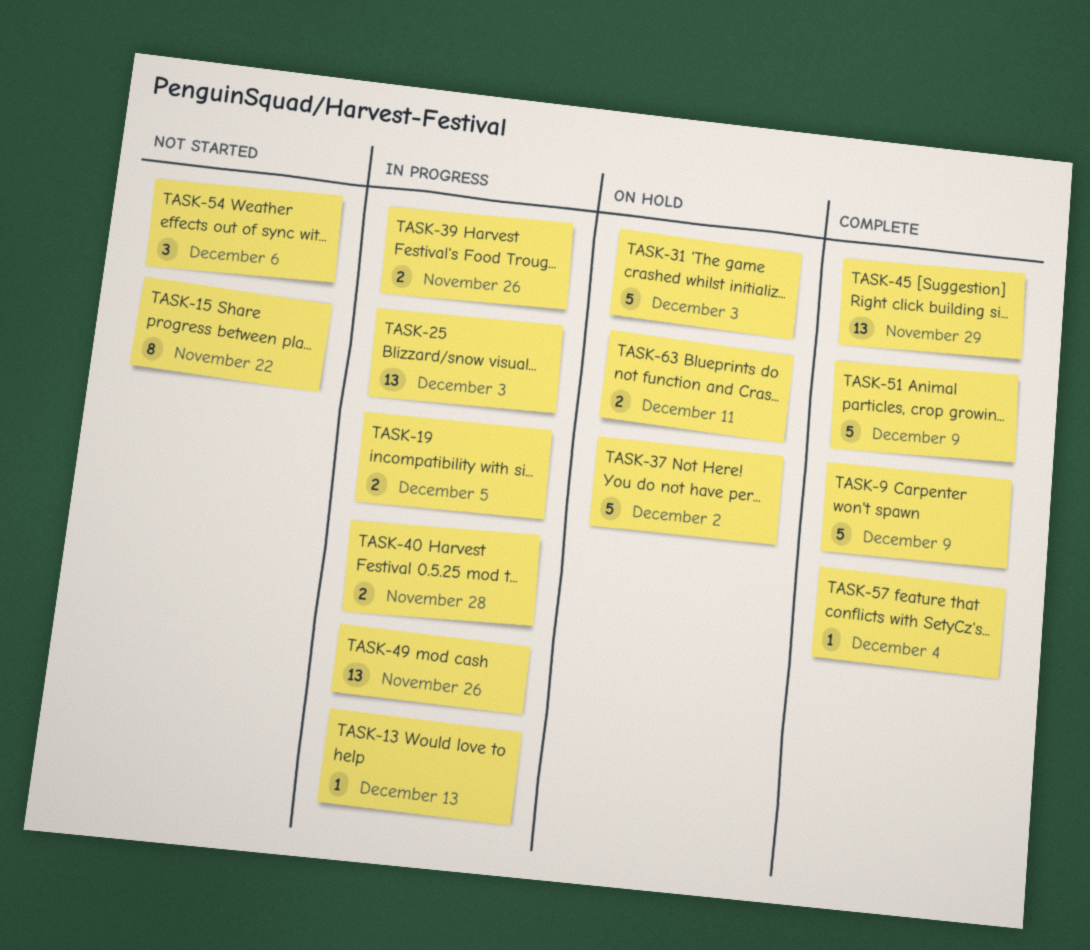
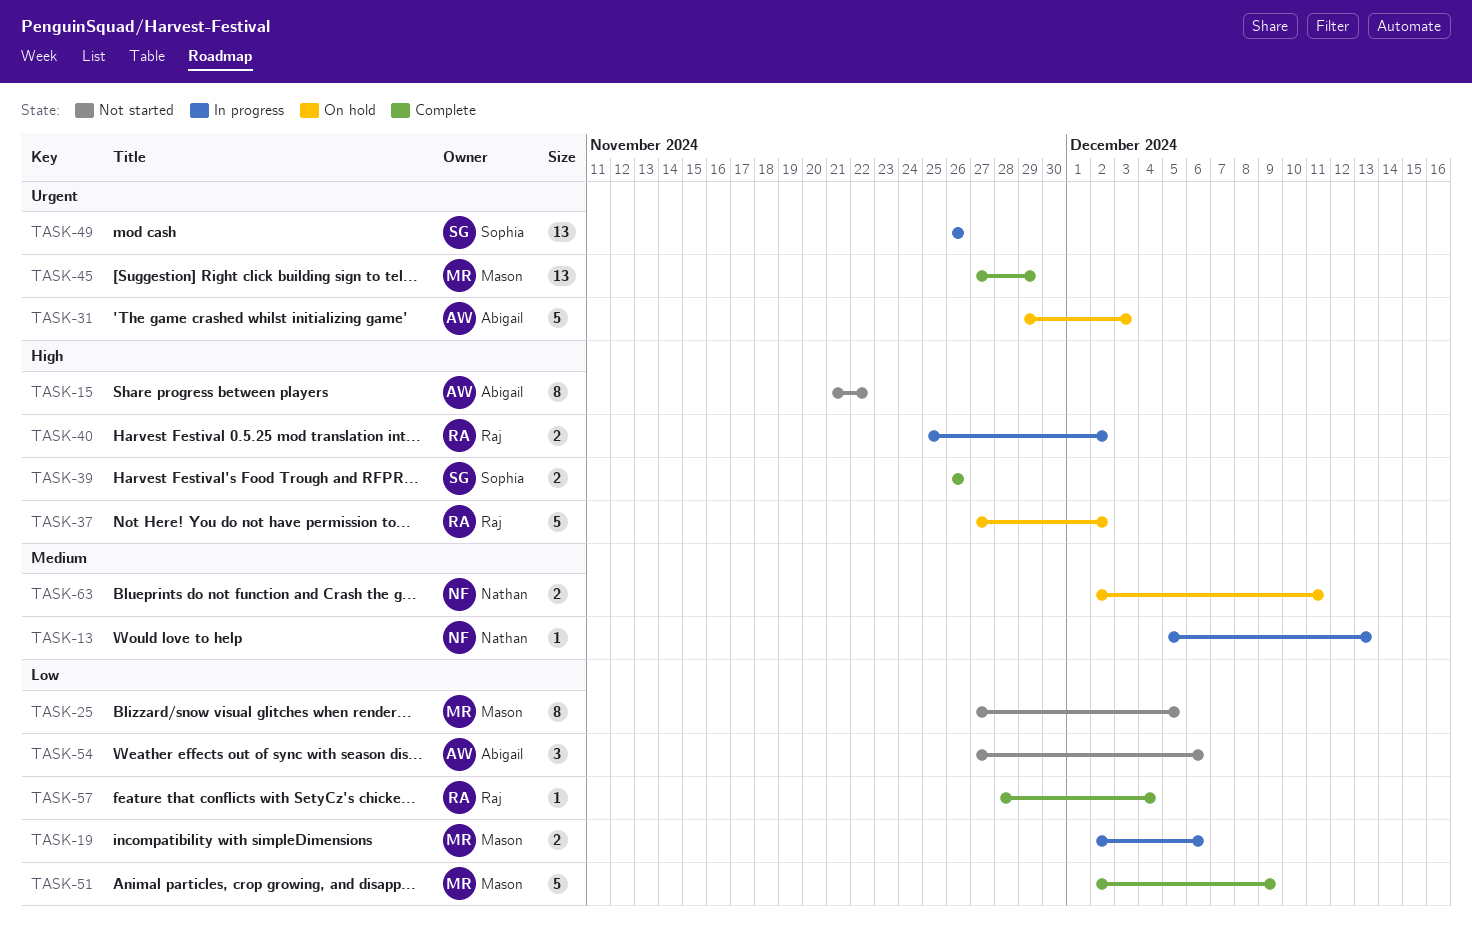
TASK-9: present -> none
TASK-19, due: Dec 5 -> Dec 6
TASK-25, status: In progress -> Not started
TASK-25, estimate: 13 -> 8
TASK-25, due: Dec 3 -> Dec 5
TASK-39, status: In progress -> Complete
TASK-40, due: Nov 28 -> Dec 2

